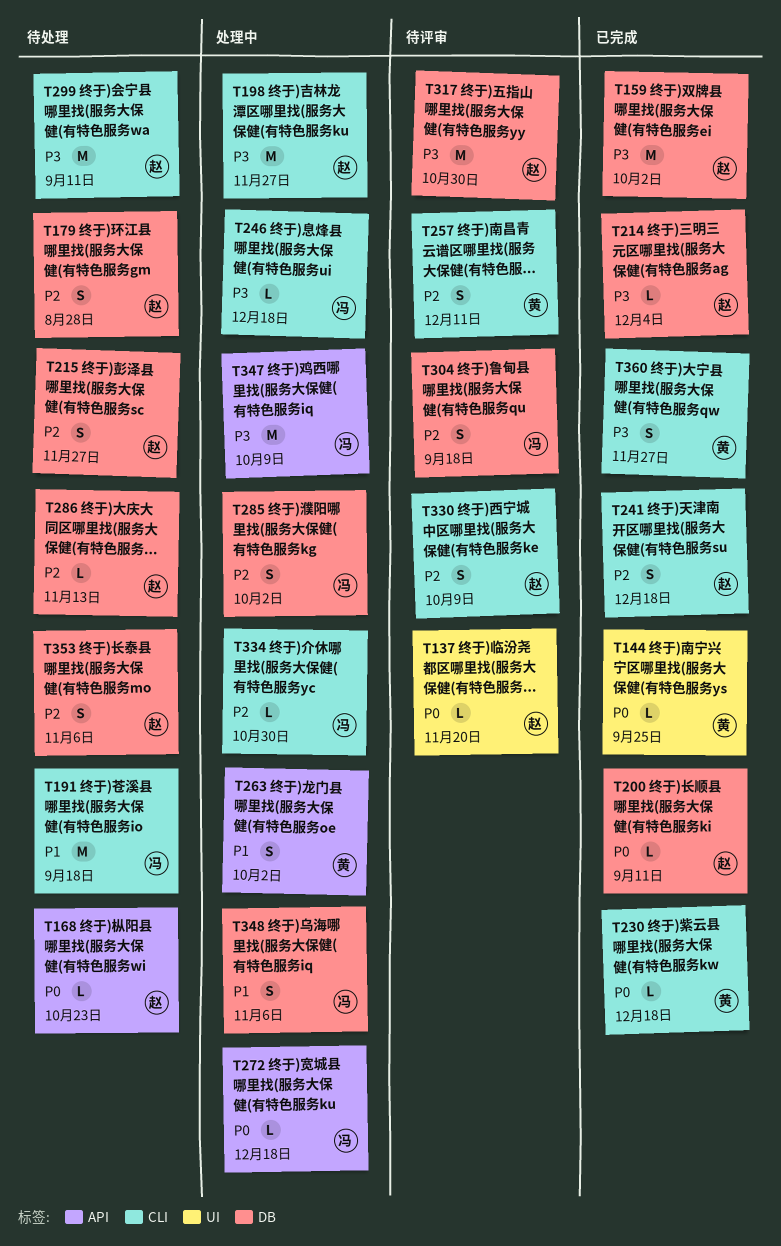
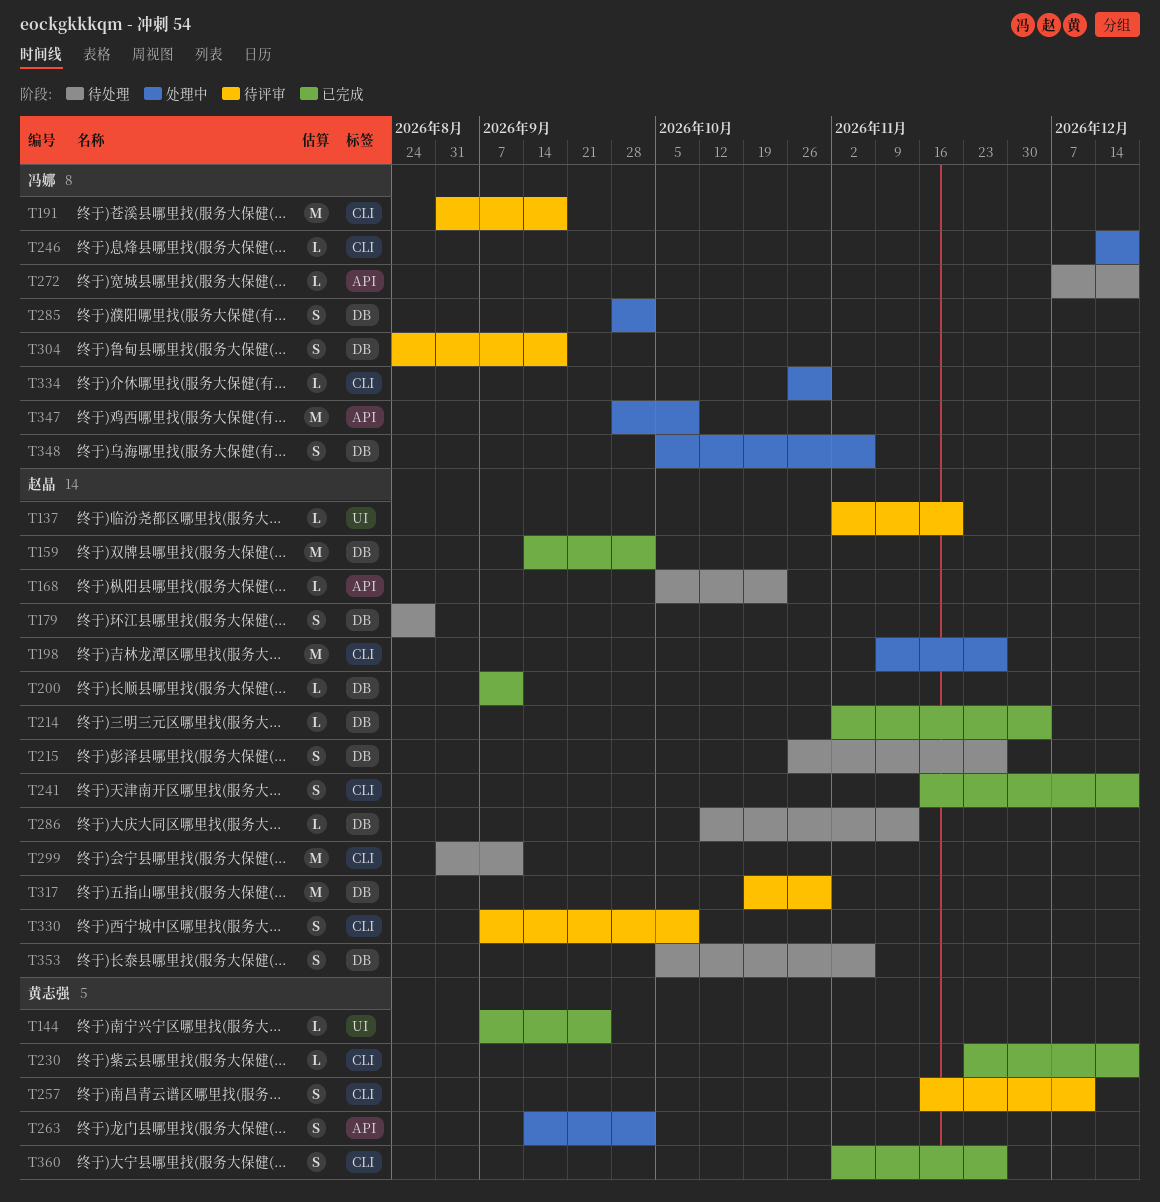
T191, status: 待处理 -> 待评审
T272, status: 处理中 -> 待处理

